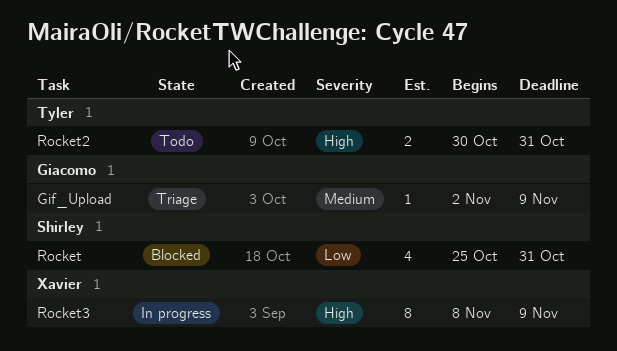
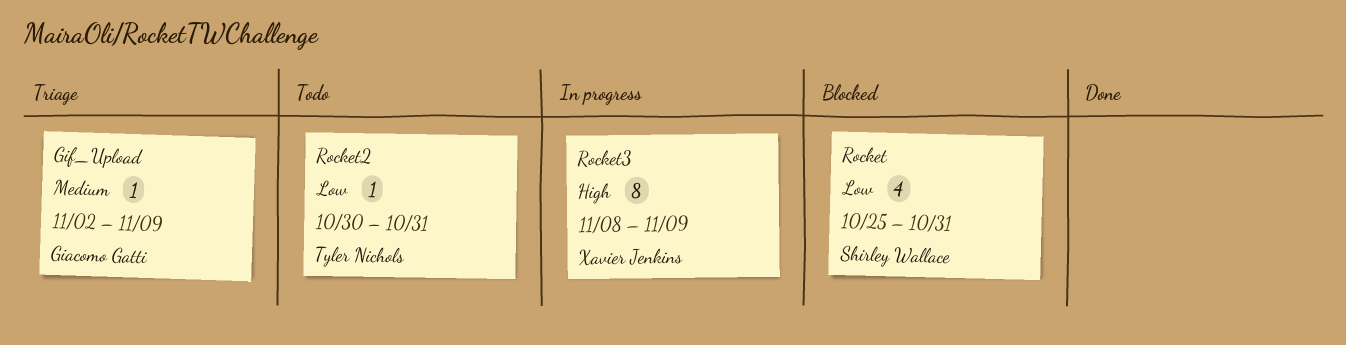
Rocket2, priority: High -> Low
Rocket2, estimate: 2 -> 1

